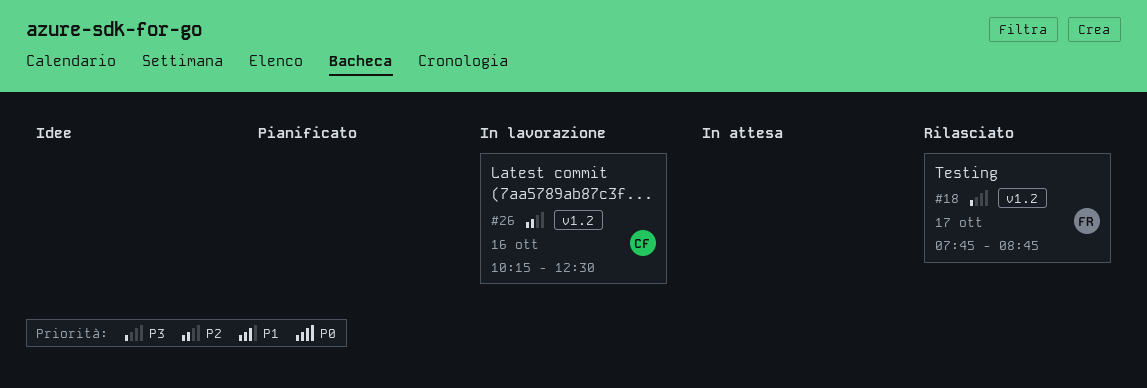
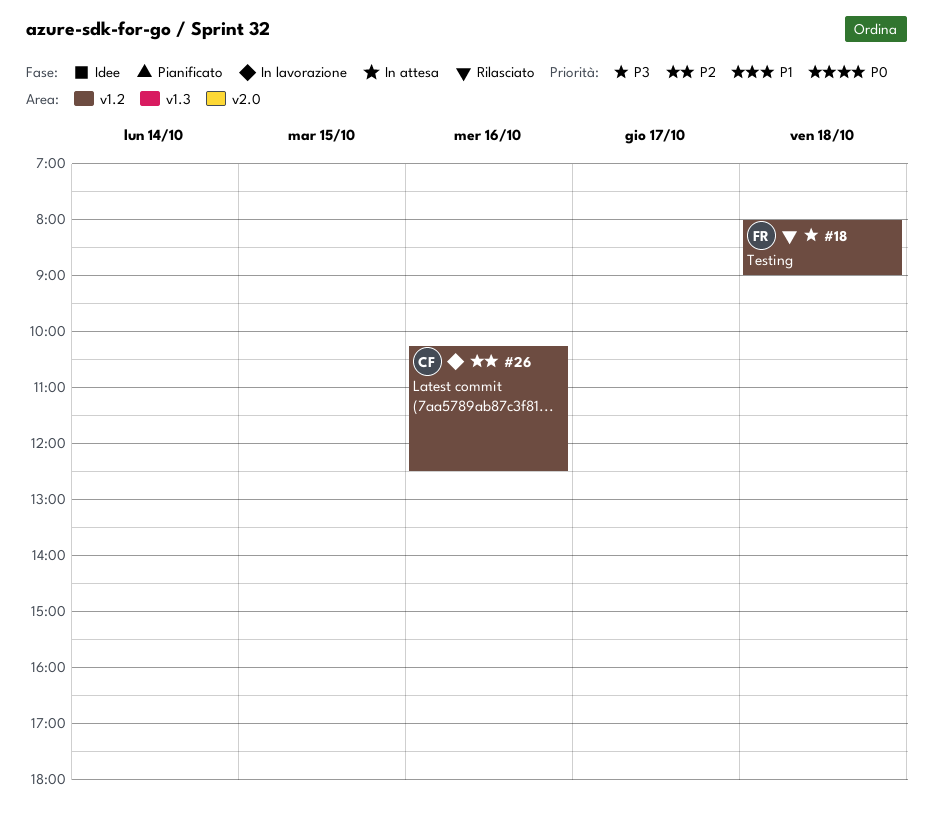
#18, day: Oct 17 -> Oct 18
#18, begins: 07:45 -> 08:00
#18, ends: 08:45 -> 09:00

